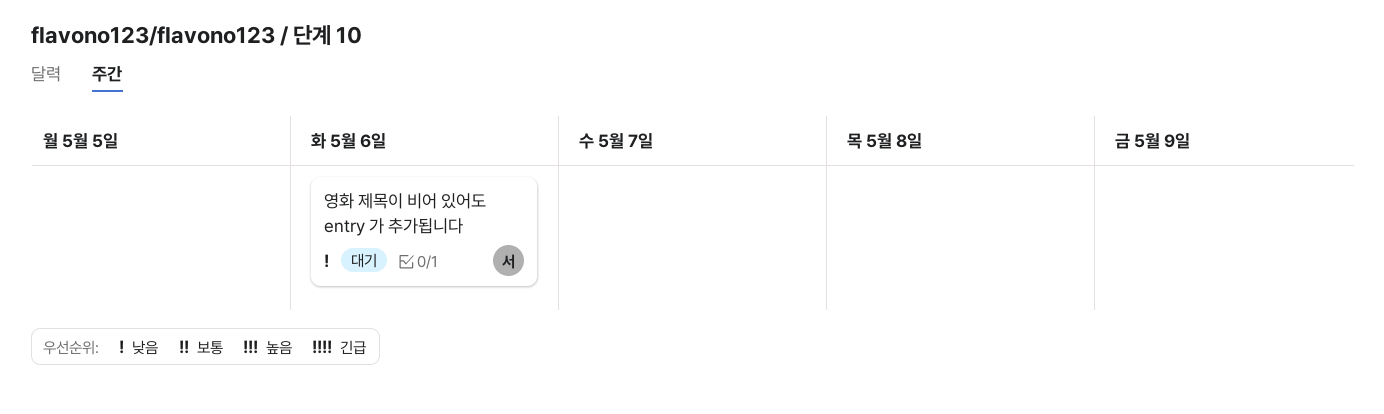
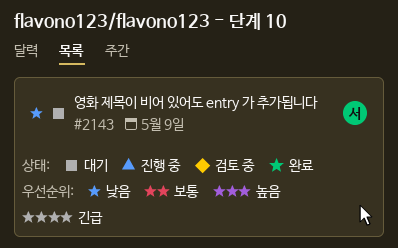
영화 제목이 비어 있어도 entry 가 추가됩니다, due: May 6 -> May 9

